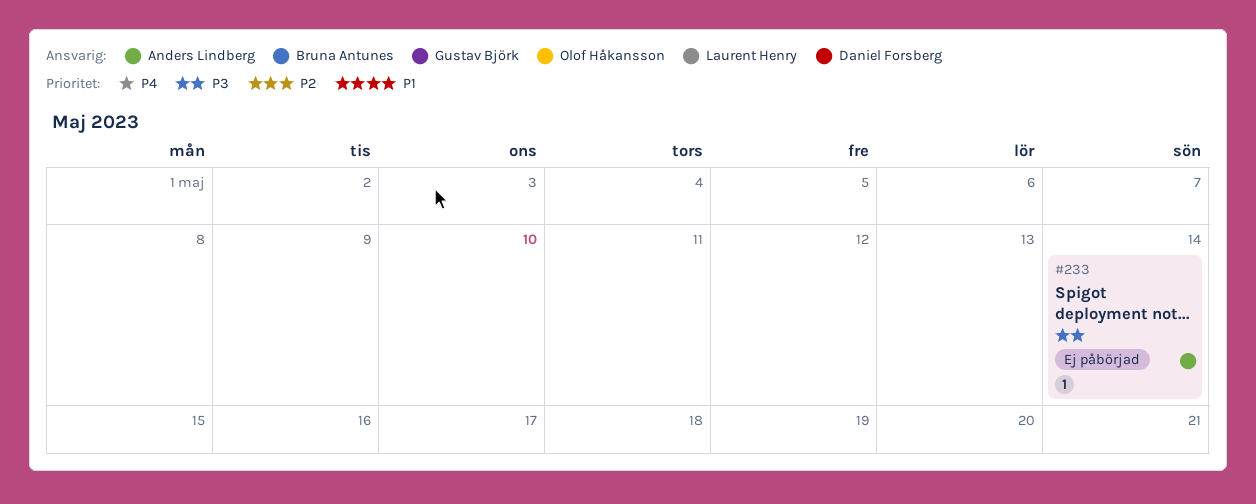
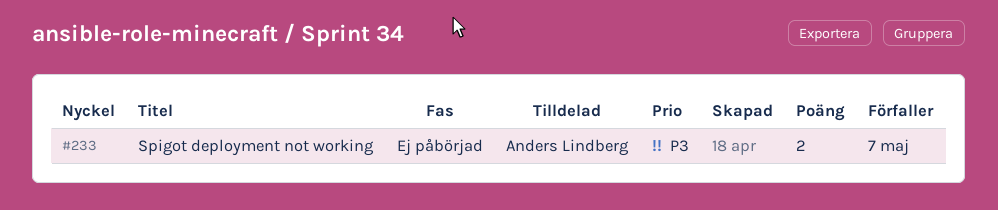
#233, estimate: 1 -> 2
#233, due: May 14 -> May 7

